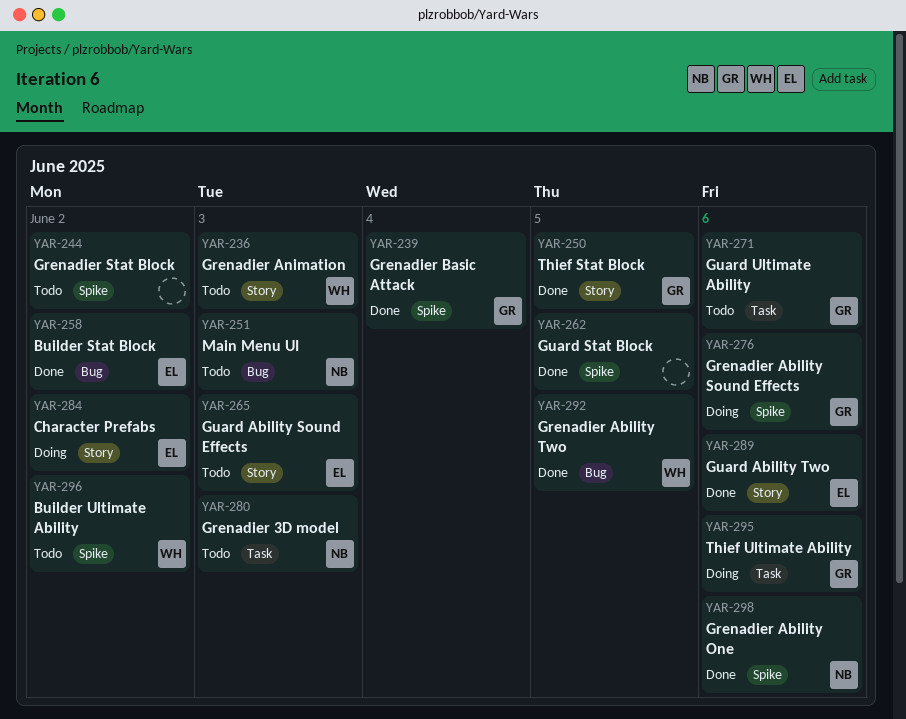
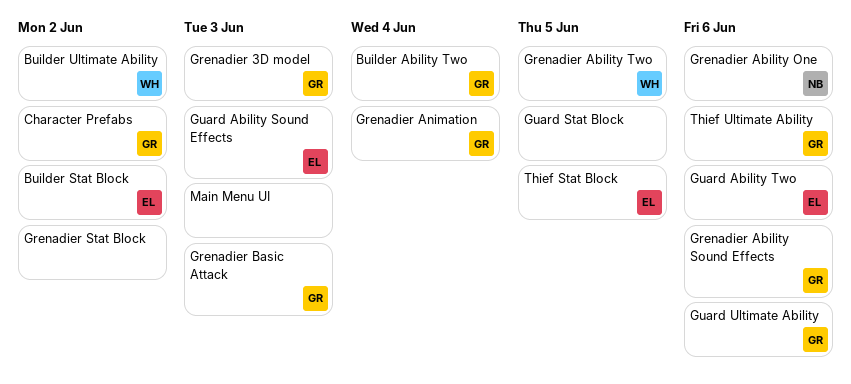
Builder Ability Two: none -> present
Character Prefabs, owner: EL -> GR
Grenadier 3D model, owner: NB -> GR
Grenadier Animation, owner: WH -> GR
Grenadier Animation, due: Jun 3 -> Jun 4
Grenadier Basic Attack, due: Jun 4 -> Jun 3
Main Menu UI, owner: NB -> none
Thief Stat Block, owner: GR -> EL

